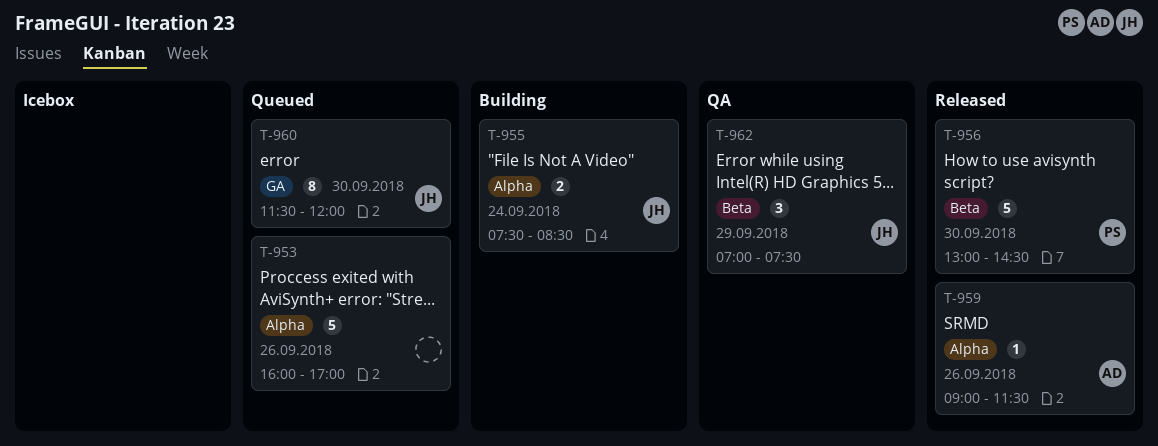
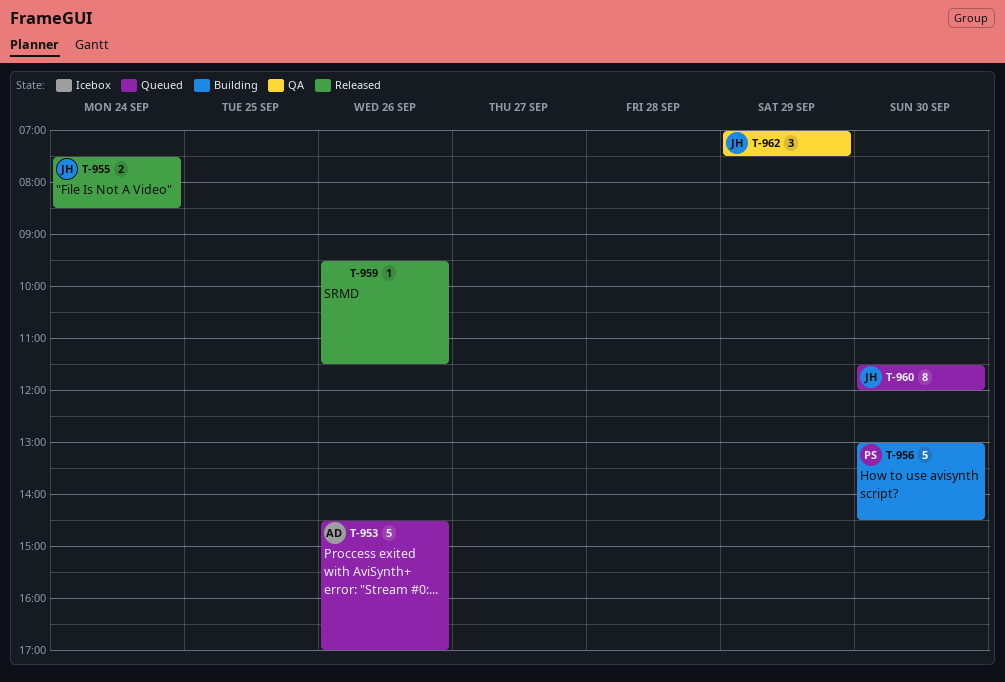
T-953, owner: none -> AD
T-953, begins: 16:00 -> 14:30
T-955, status: Building -> Released
T-956, status: Released -> Building
T-959, owner: AD -> none
T-959, begins: 09:00 -> 09:30

